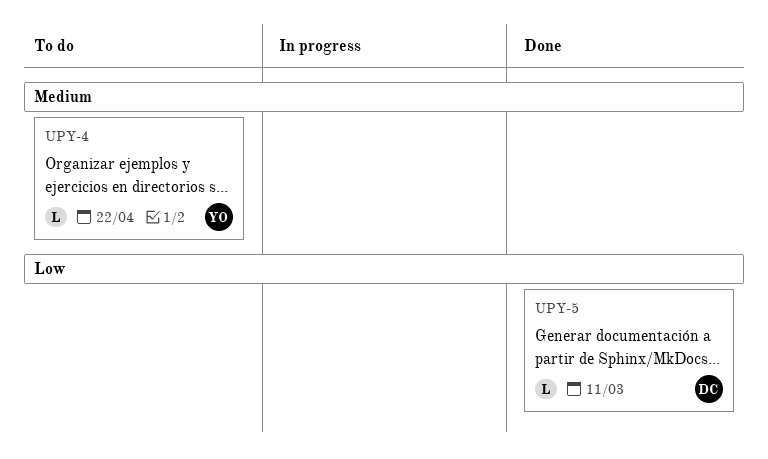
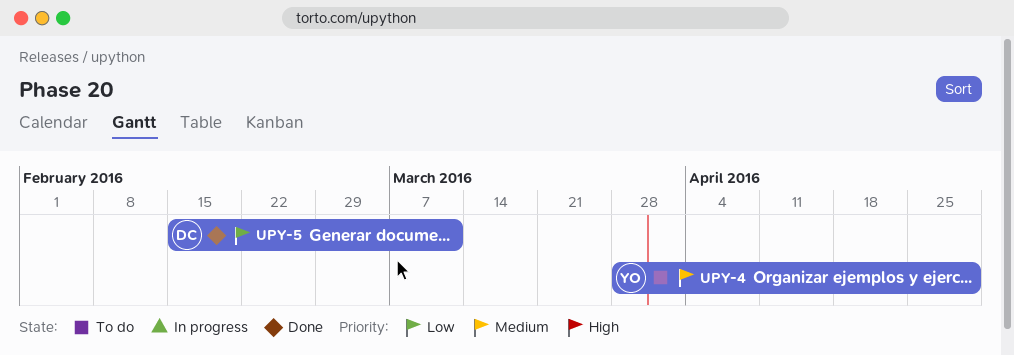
UPY-4, due: Apr 22 -> Apr 29

